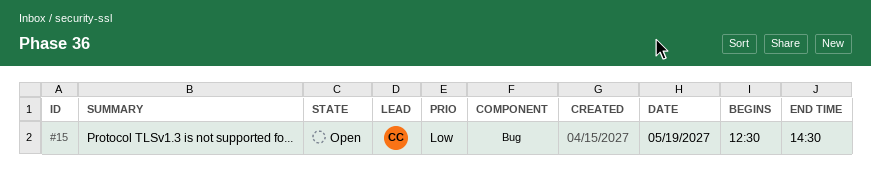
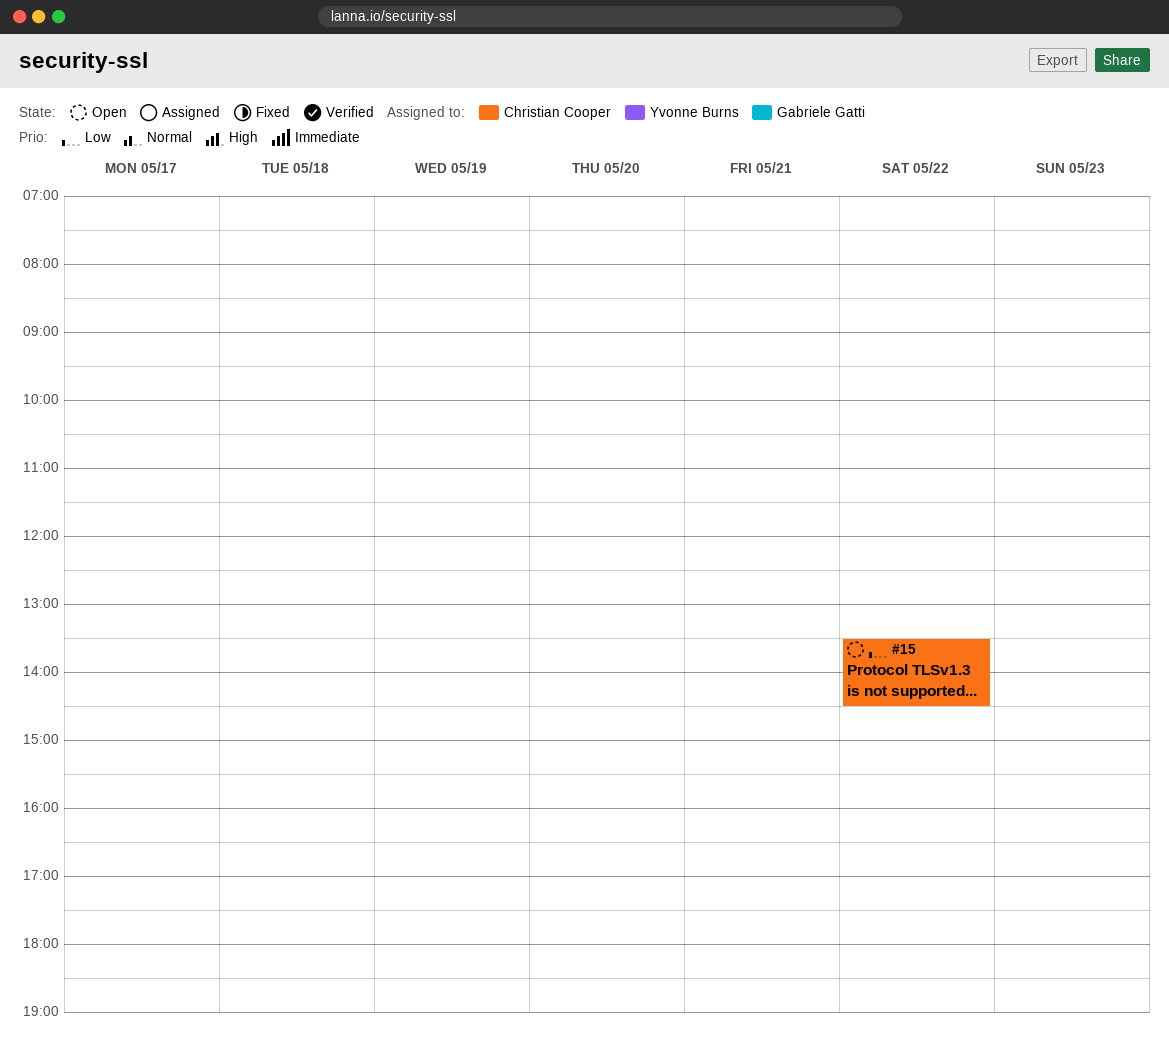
#15, day: May 19 -> May 22
#15, begins: 12:30 -> 13:30

